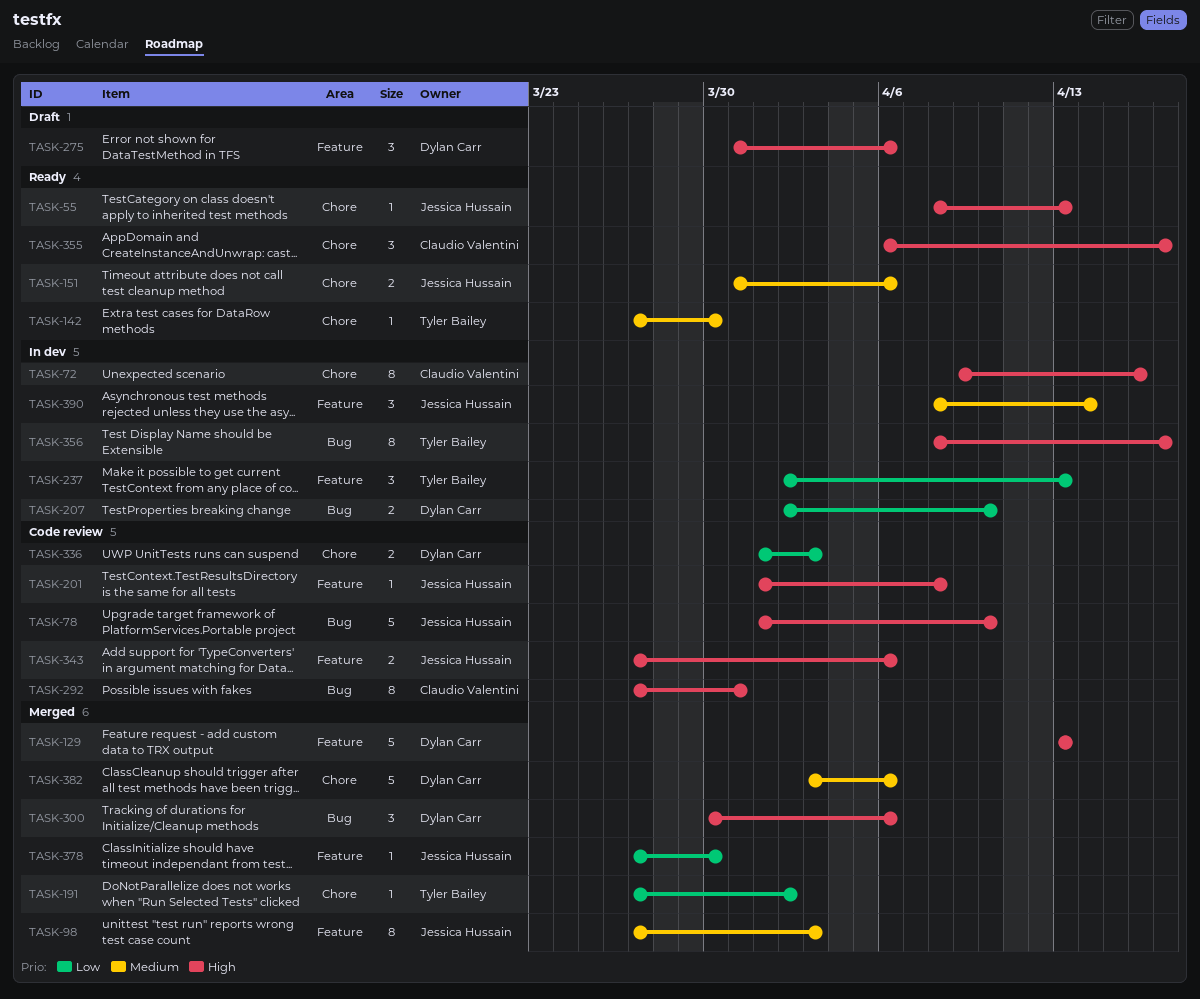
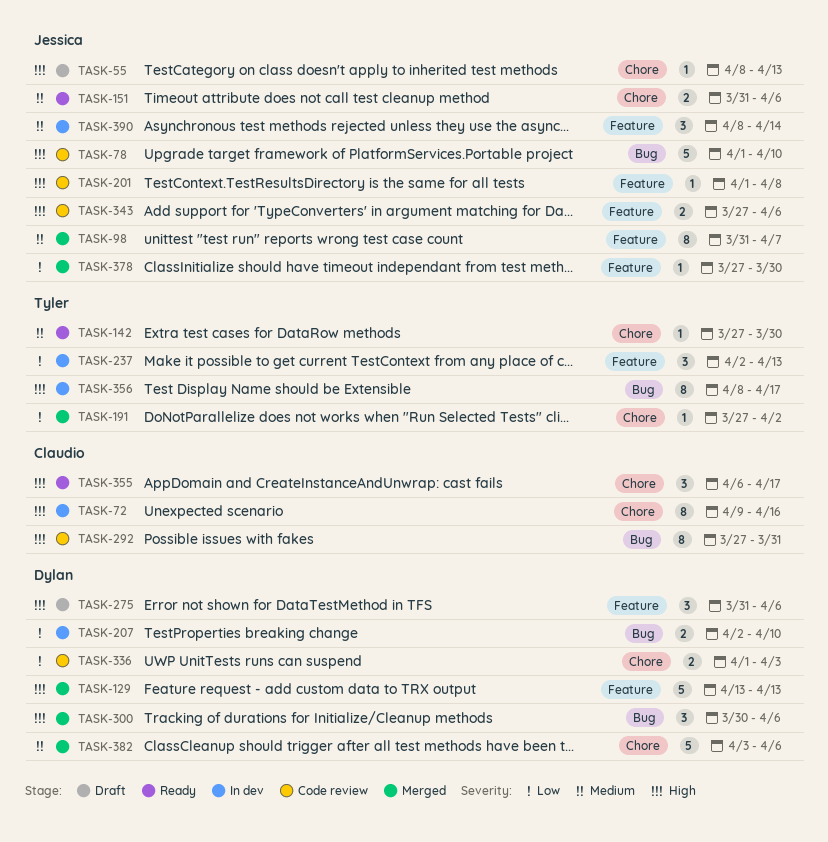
TASK-55, status: Ready -> Draft
TASK-98, start: Mar 27 -> Mar 31
TASK-98, due: Apr 3 -> Apr 7

